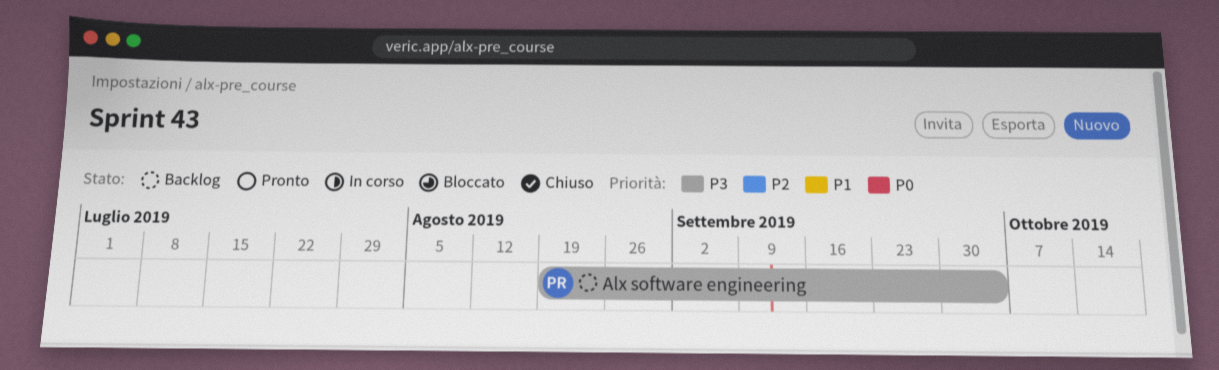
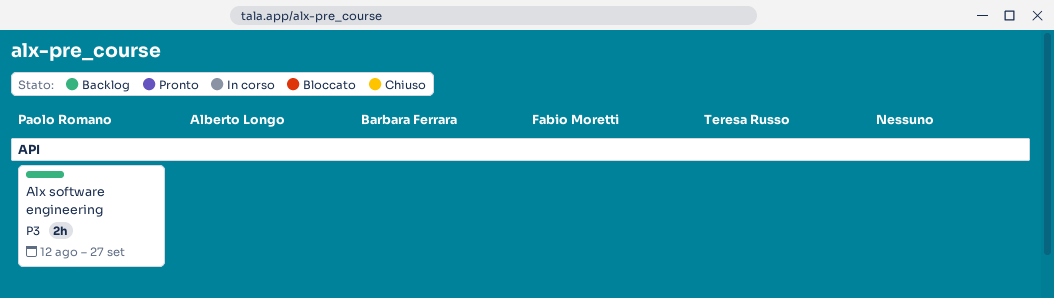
Alx software engineering, start: Aug 19 -> Aug 12
Alx software engineering, due: Oct 4 -> Sep 27

